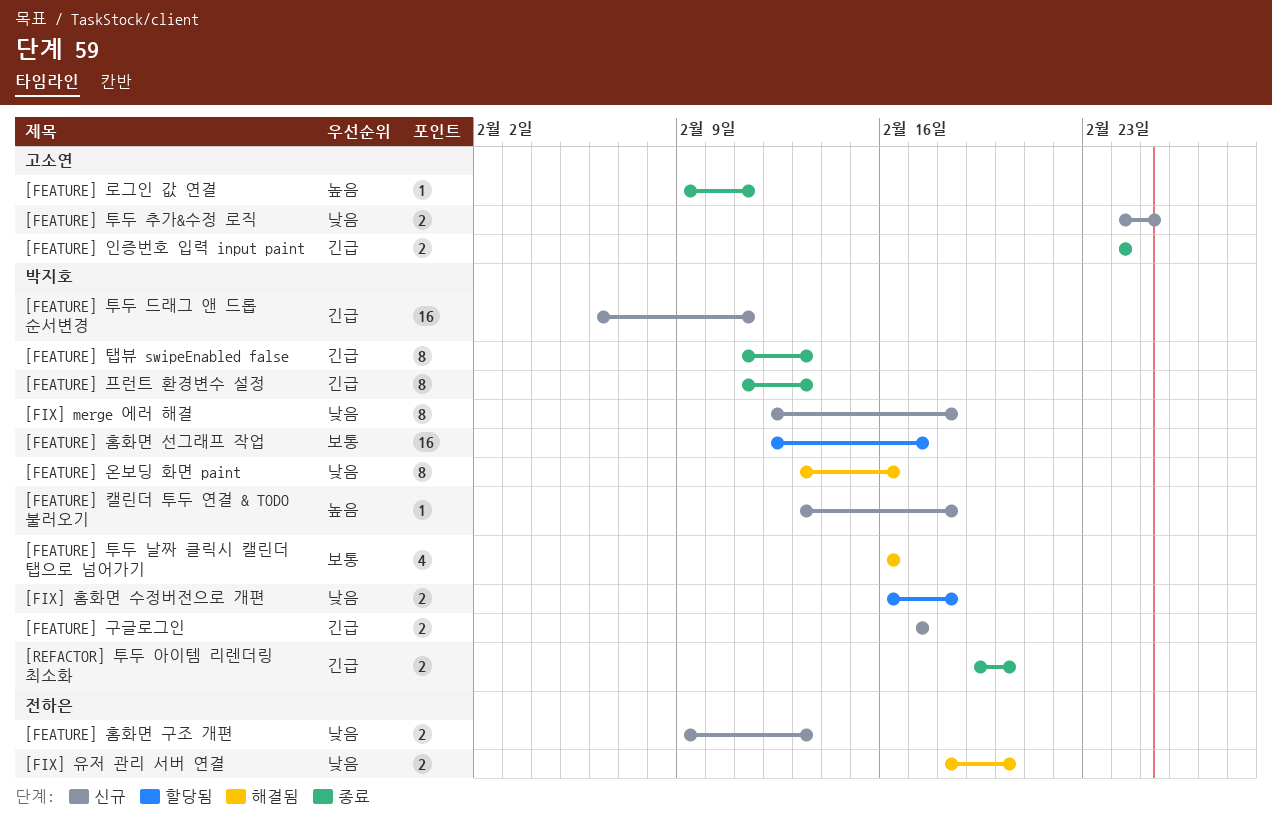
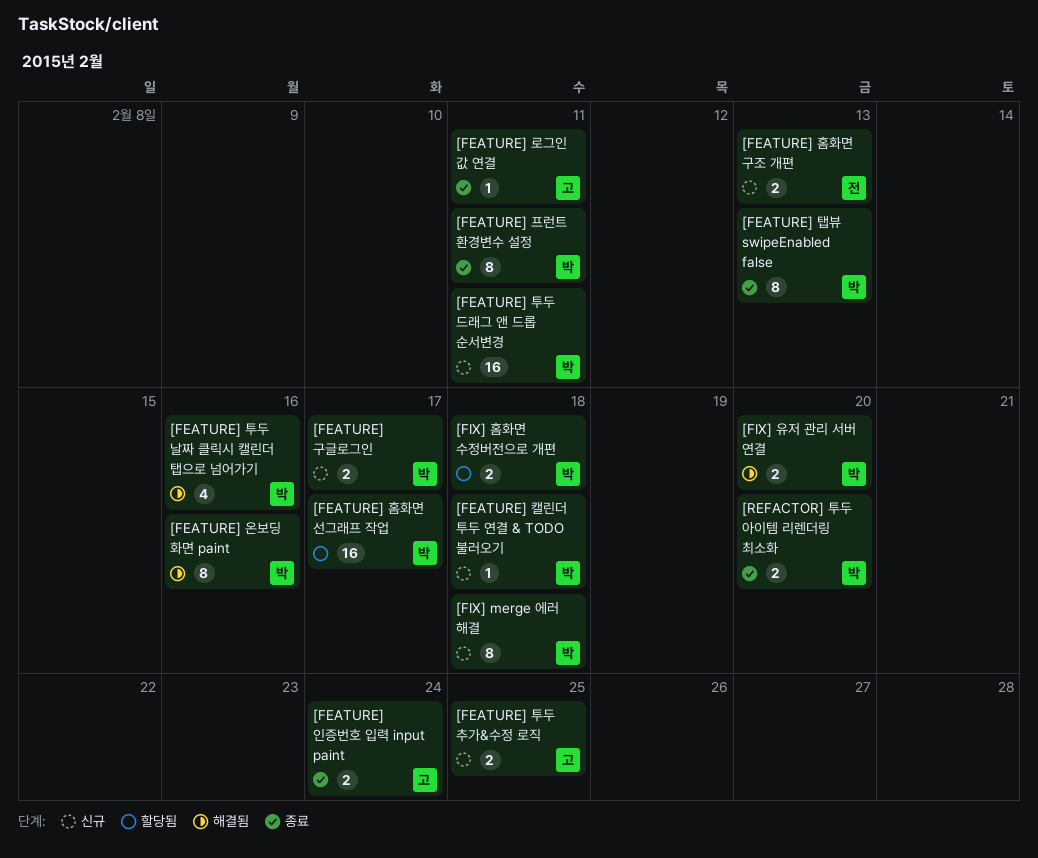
[FEATURE] 프런트 환경변수 설정, due: Feb 13 -> Feb 11
[FIX] 유저 관리 서버 연결, owner: 전하은 -> 박지호

